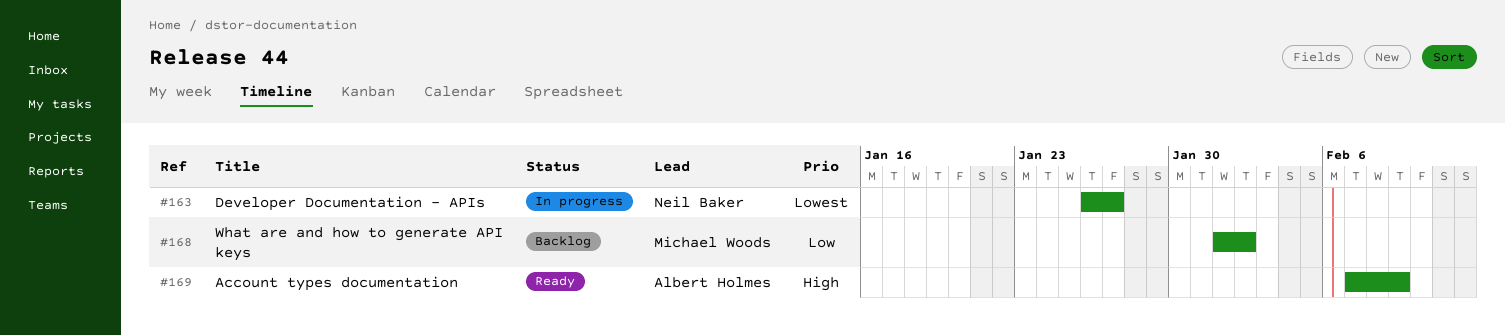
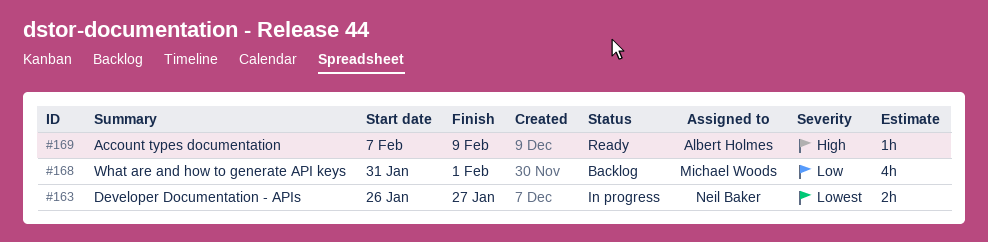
#168, start: Feb 1 -> Jan 31
#168, due: Feb 2 -> Feb 1

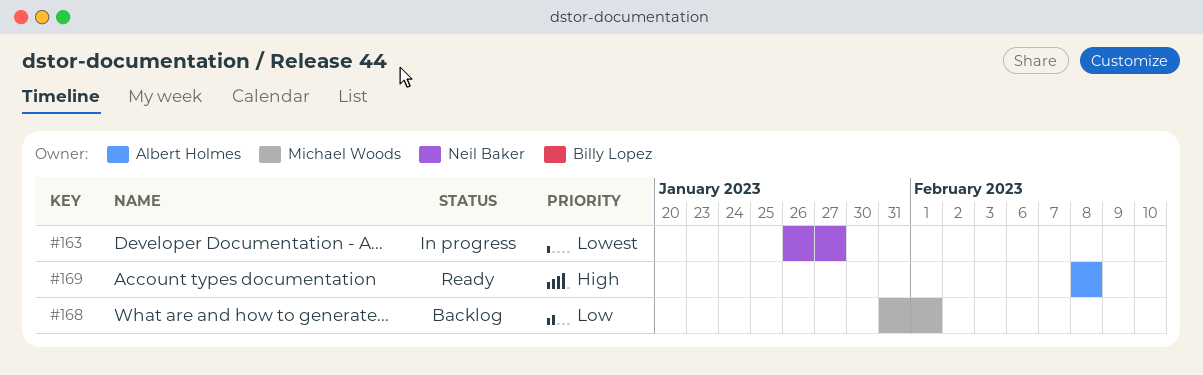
#169, start: Feb 7 -> Feb 8
#169, due: Feb 9 -> Feb 8

